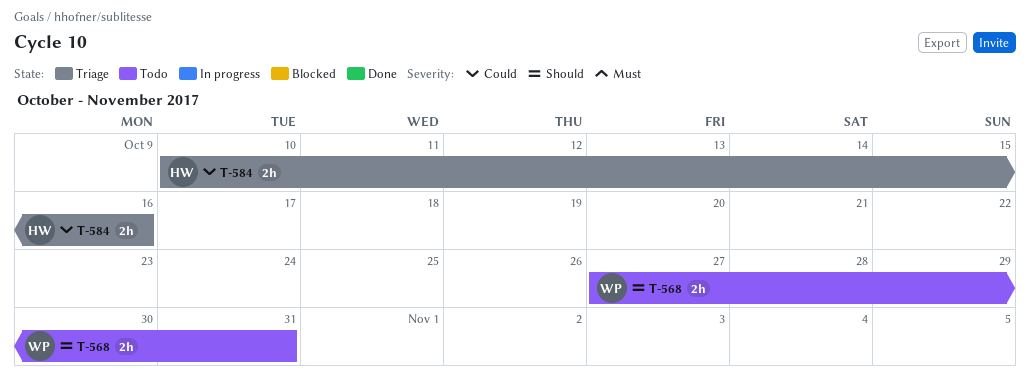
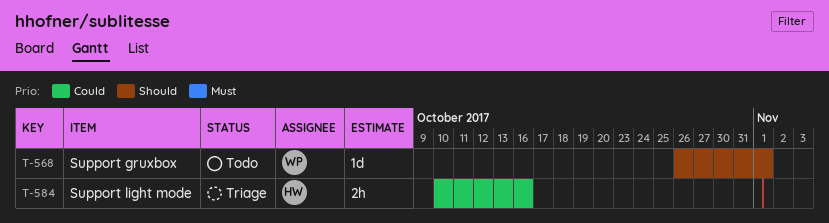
T-568, estimate: 2h -> 1d
T-568, start: Oct 27 -> Oct 26
T-568, due: Oct 31 -> Nov 1

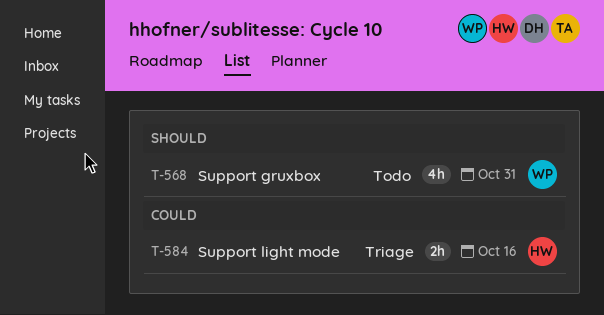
T-568, estimate: 1d -> 4h
T-568, due: Nov 1 -> Oct 31

